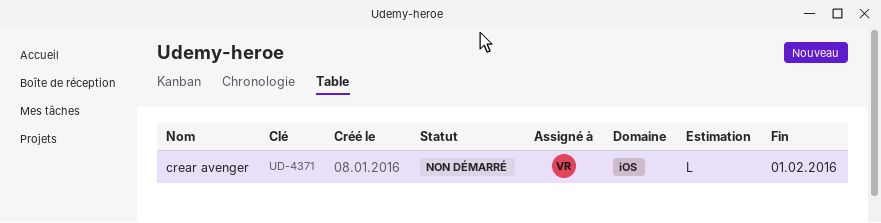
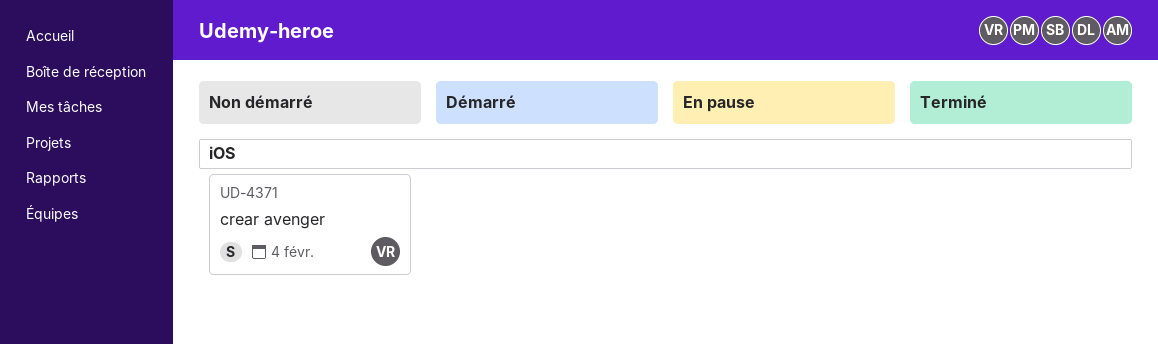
UD-4371, estimate: L -> S
UD-4371, due: Feb 1 -> Feb 4

